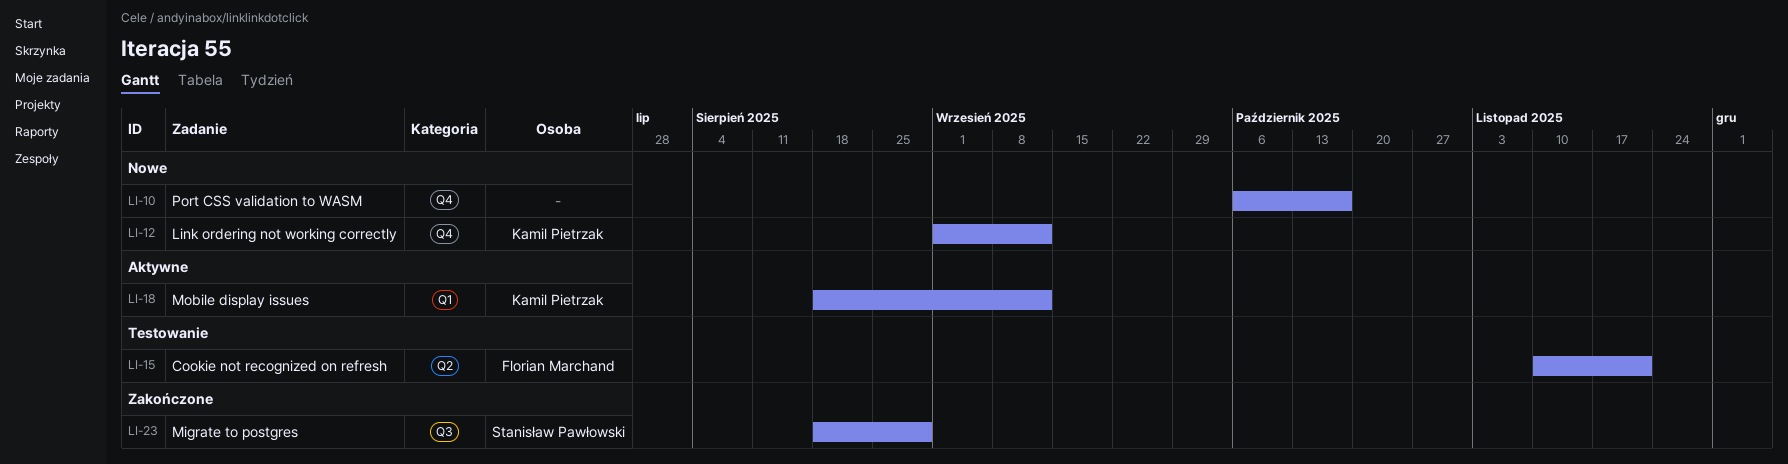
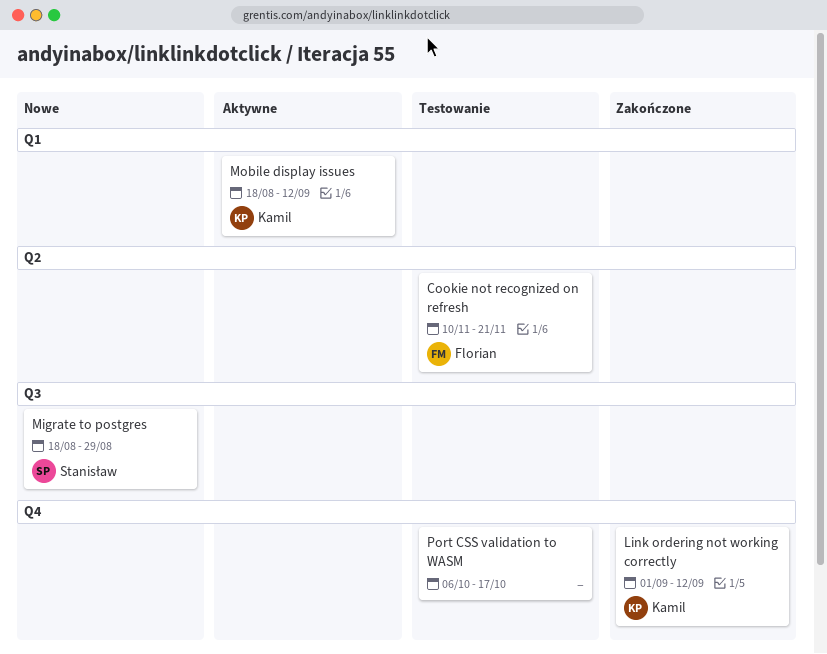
Link ordering not working correctly, status: Nowe -> Zakończone
Migrate to postgres, status: Zakończone -> Nowe
Port CSS validation to WASM, status: Nowe -> Testowanie

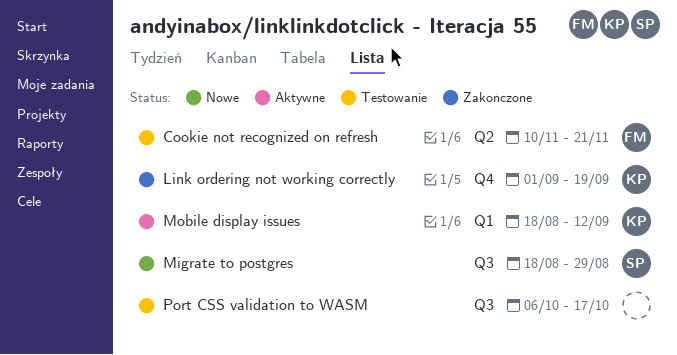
Link ordering not working correctly, due: Sep 12 -> Sep 19
Port CSS validation to WASM, label: Q4 -> Q3

